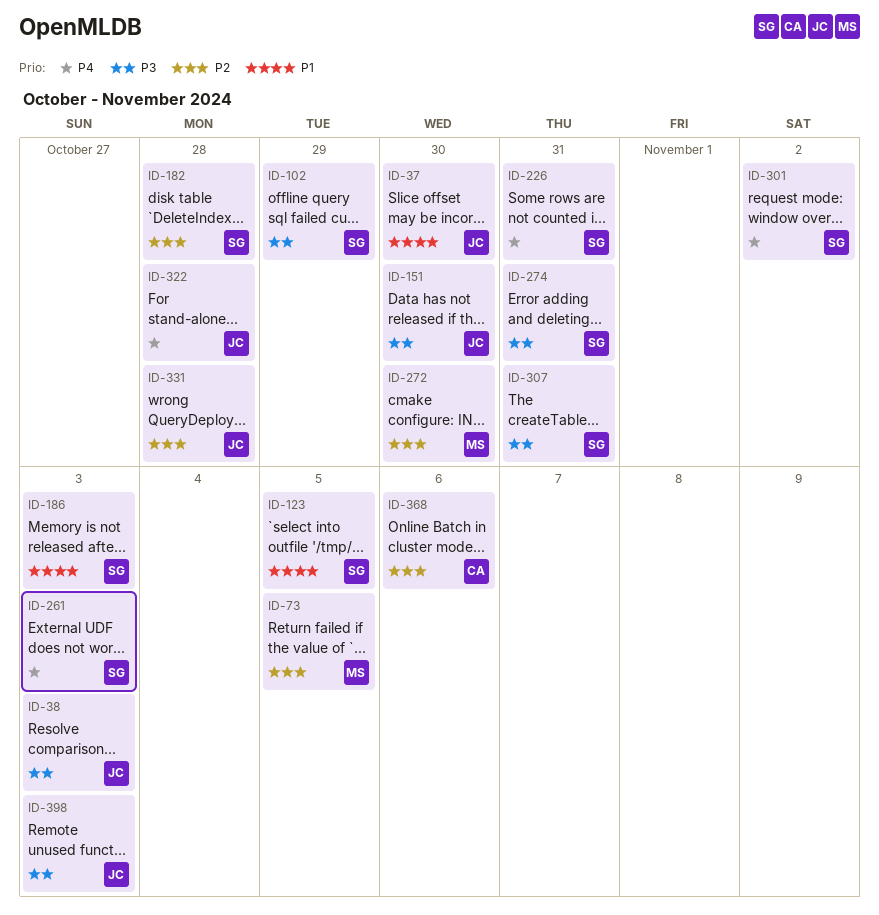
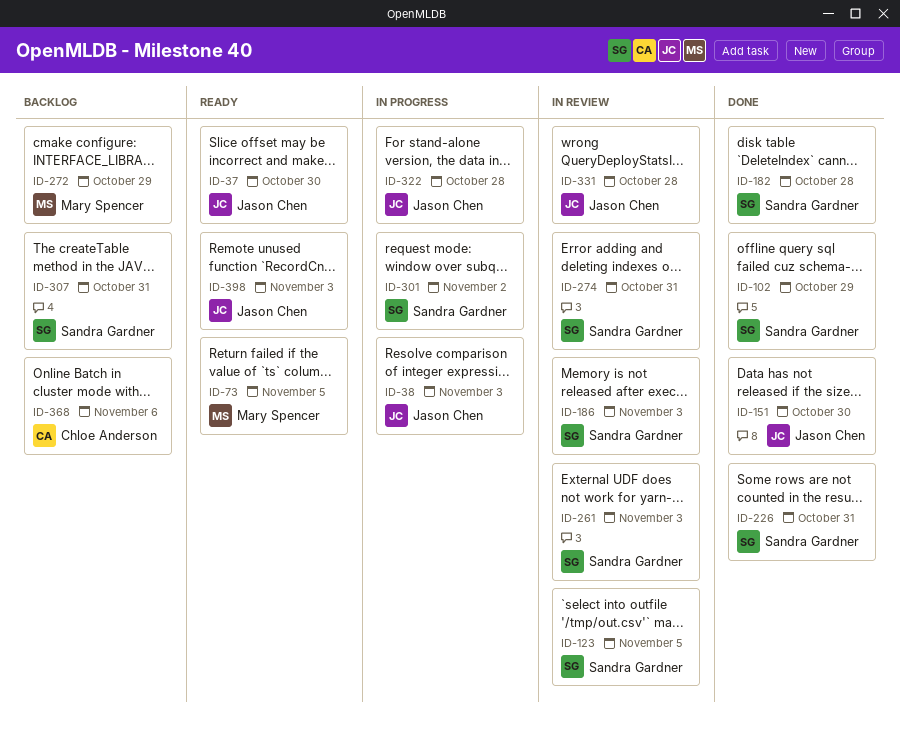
ID-272, due: Oct 30 -> Oct 29

